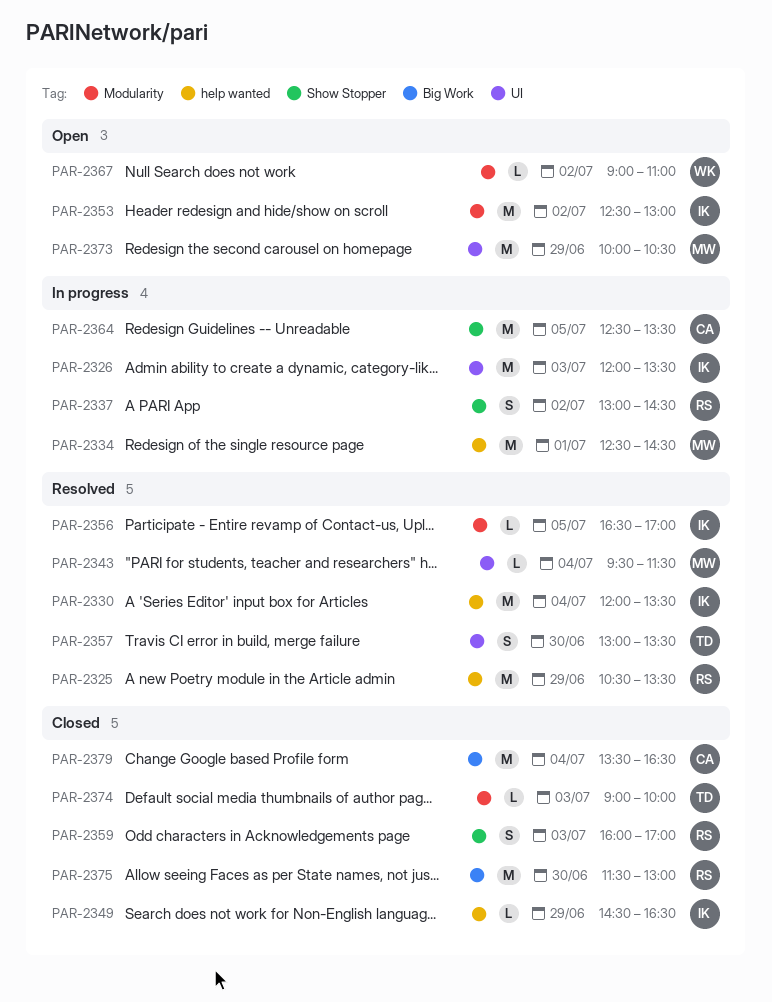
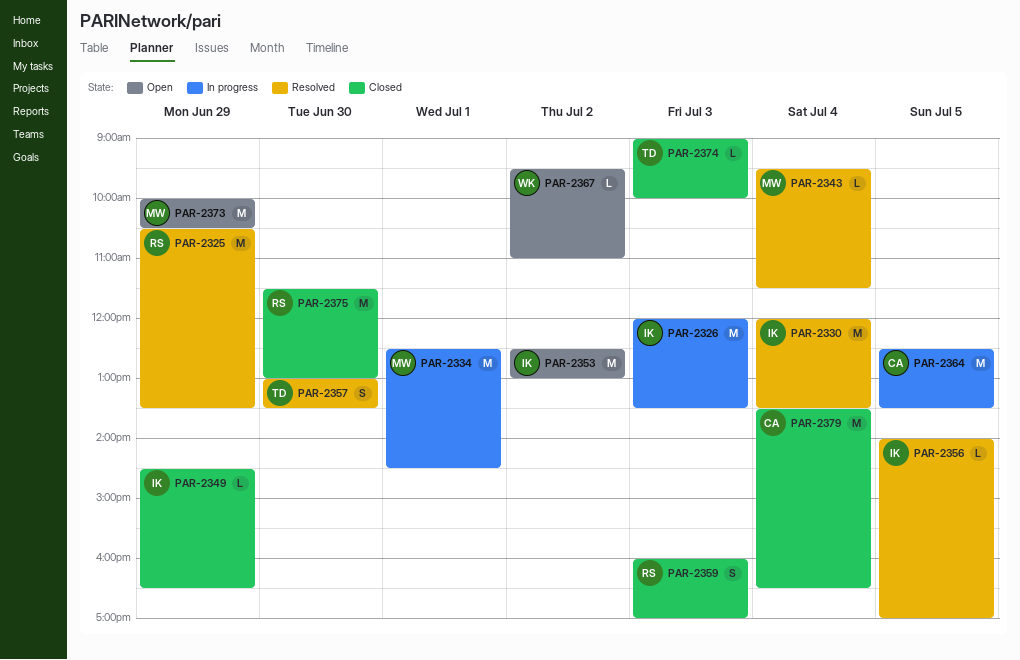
PAR-2337: present -> none
PAR-2356, begins: 16:30 -> 14:00
PAR-2367, begins: 09:00 -> 09:30

